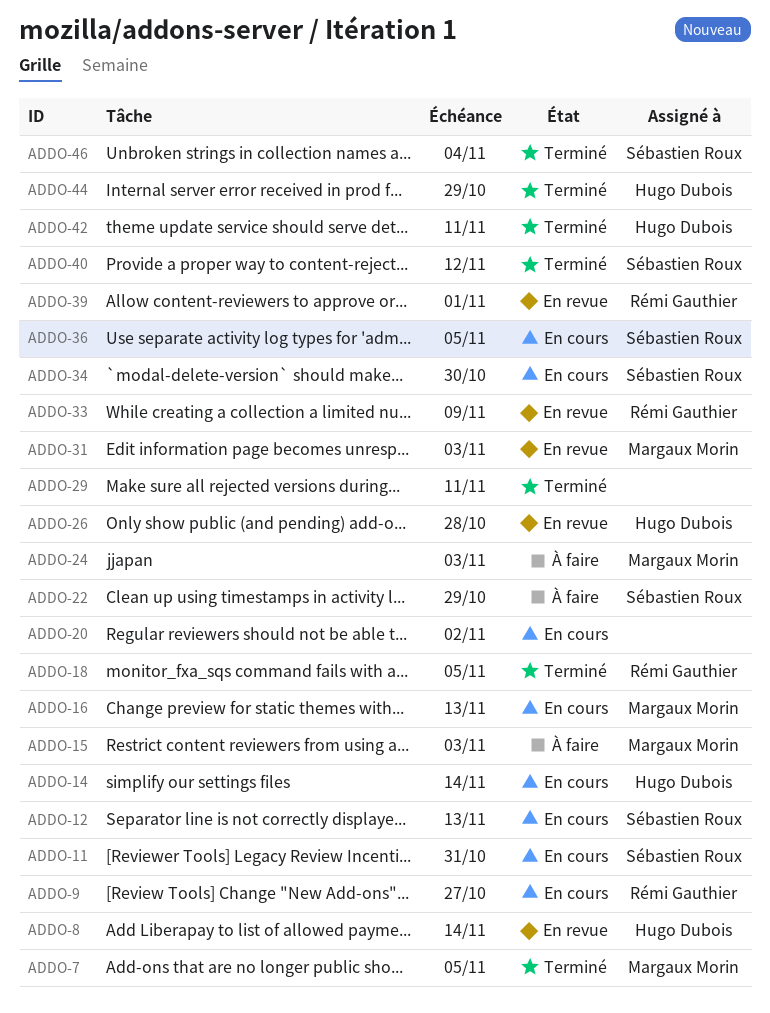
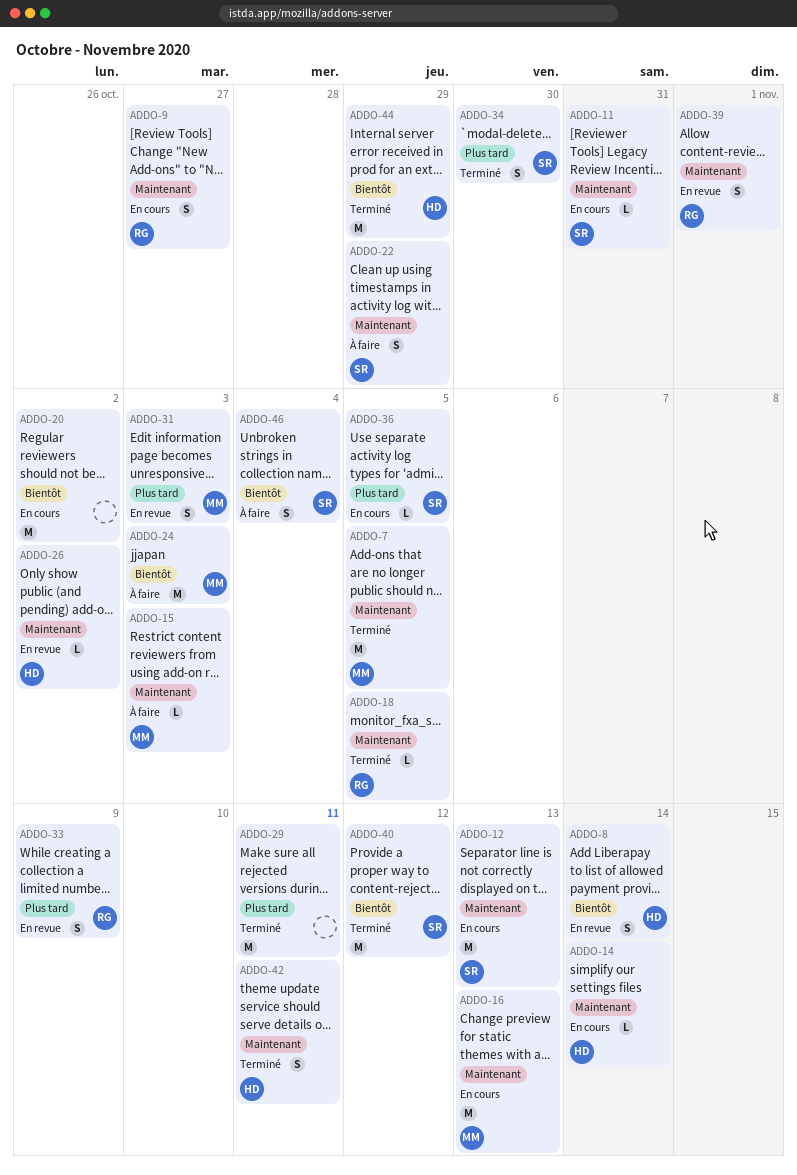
ADDO-26, due: Oct 28 -> Nov 2
ADDO-34, status: En cours -> Terminé
ADDO-46, status: Terminé -> À faire

